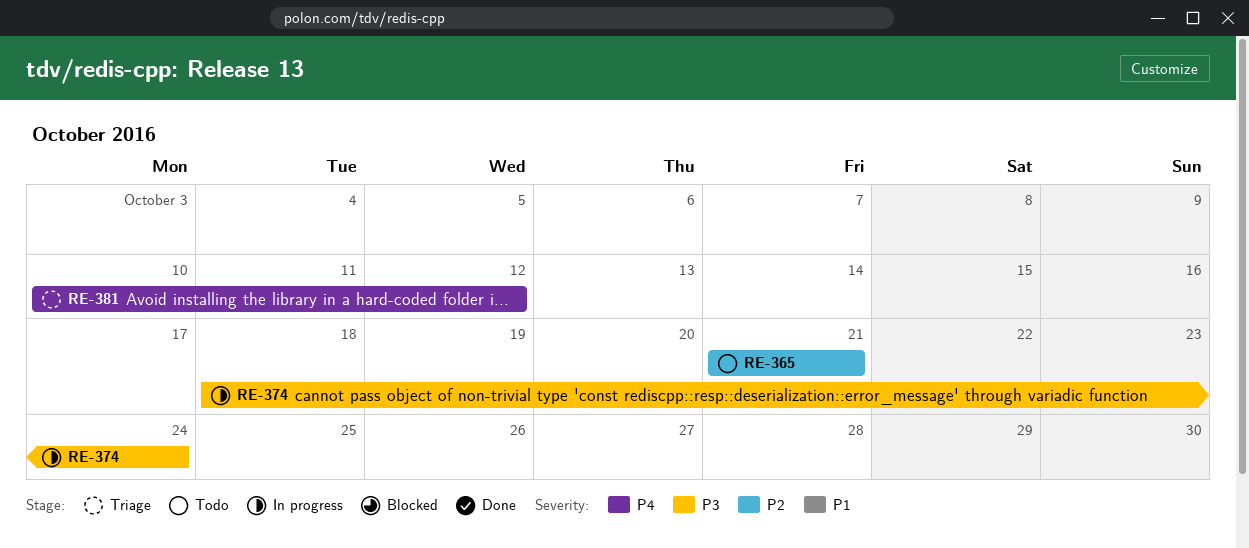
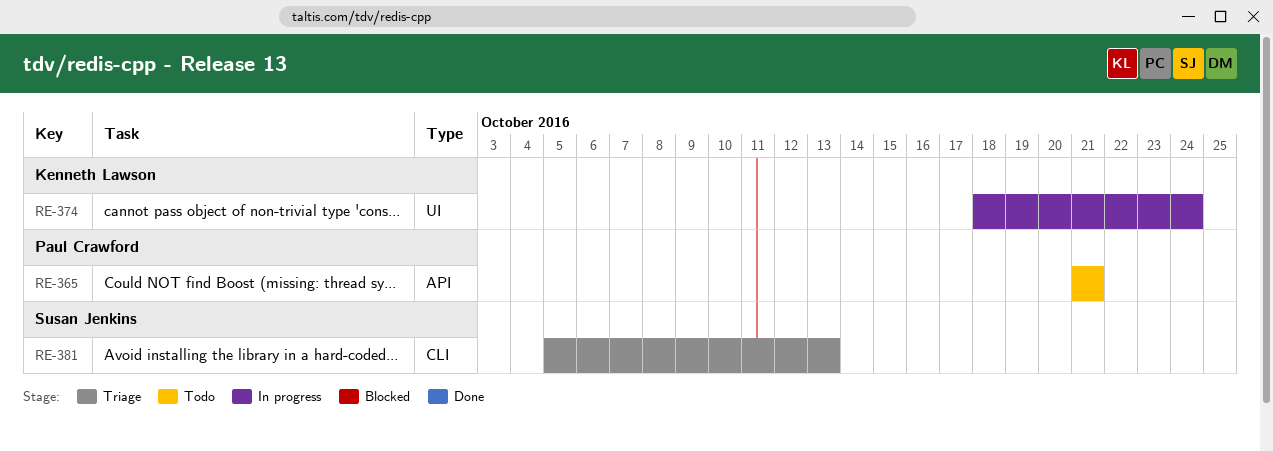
RE-381, start: Oct 10 -> Oct 5
RE-381, due: Oct 12 -> Oct 13

